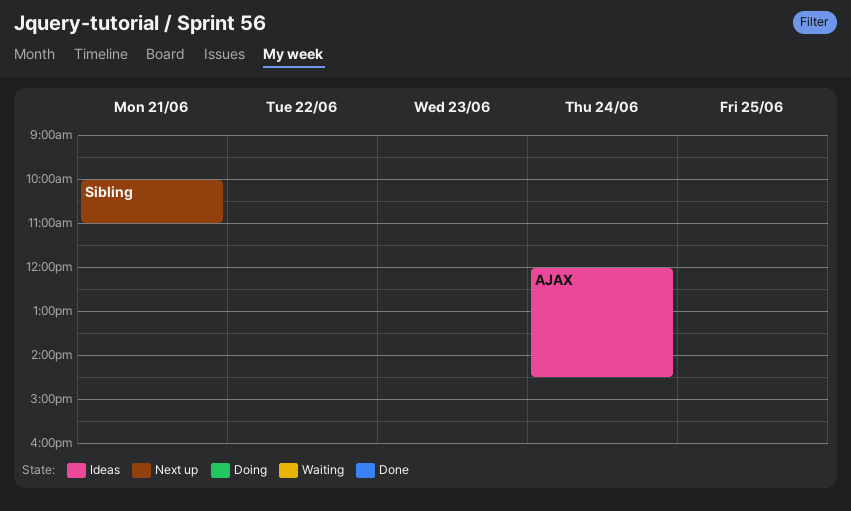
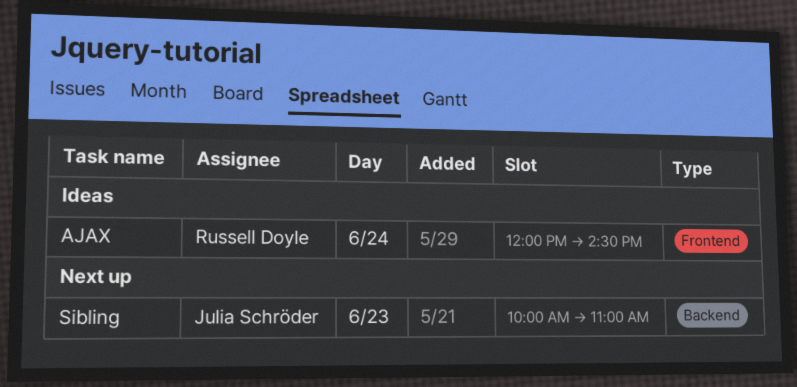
Sibling, day: Jun 21 -> Jun 23

